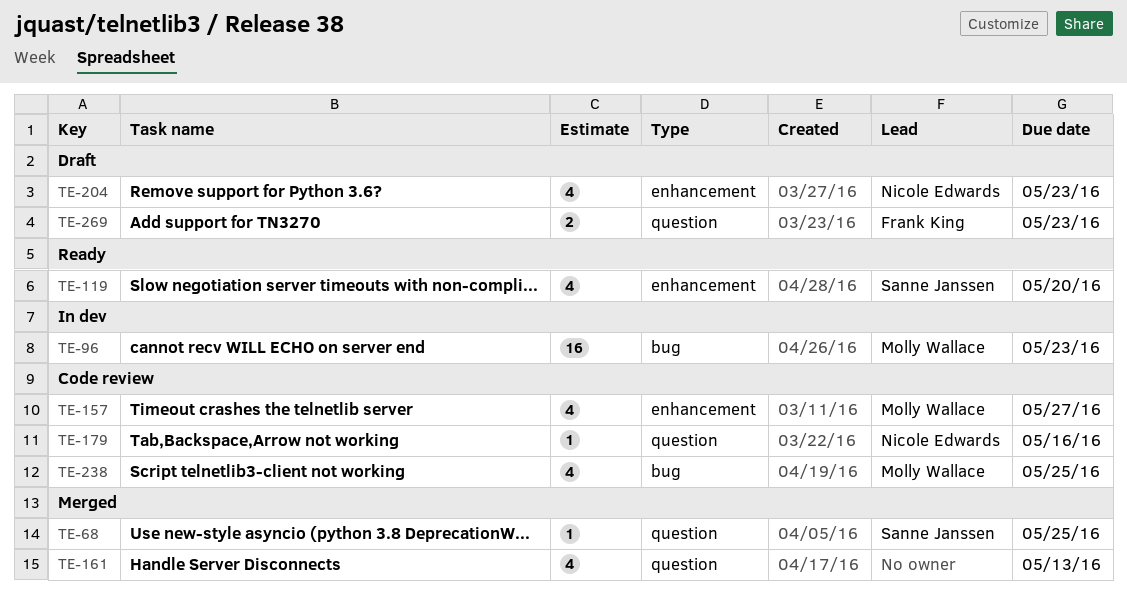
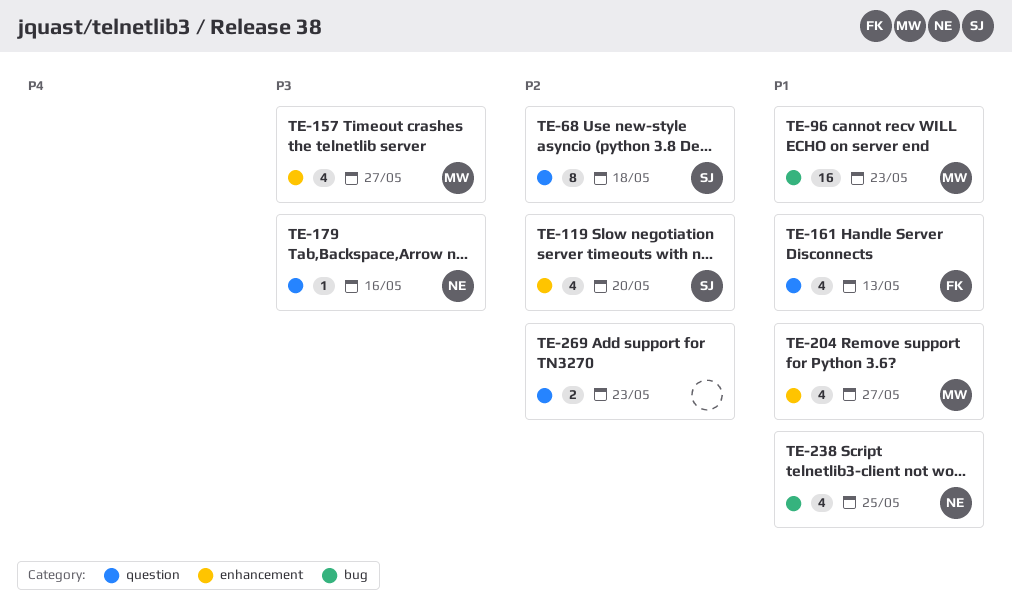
TE-68, estimate: 1 -> 8
TE-68, due: May 25 -> May 18
TE-161, owner: none -> Frank King
TE-204, owner: Nicole Edwards -> Molly Wallace
TE-204, due: May 23 -> May 27
TE-238, owner: Molly Wallace -> Nicole Edwards
TE-269, owner: Frank King -> none

